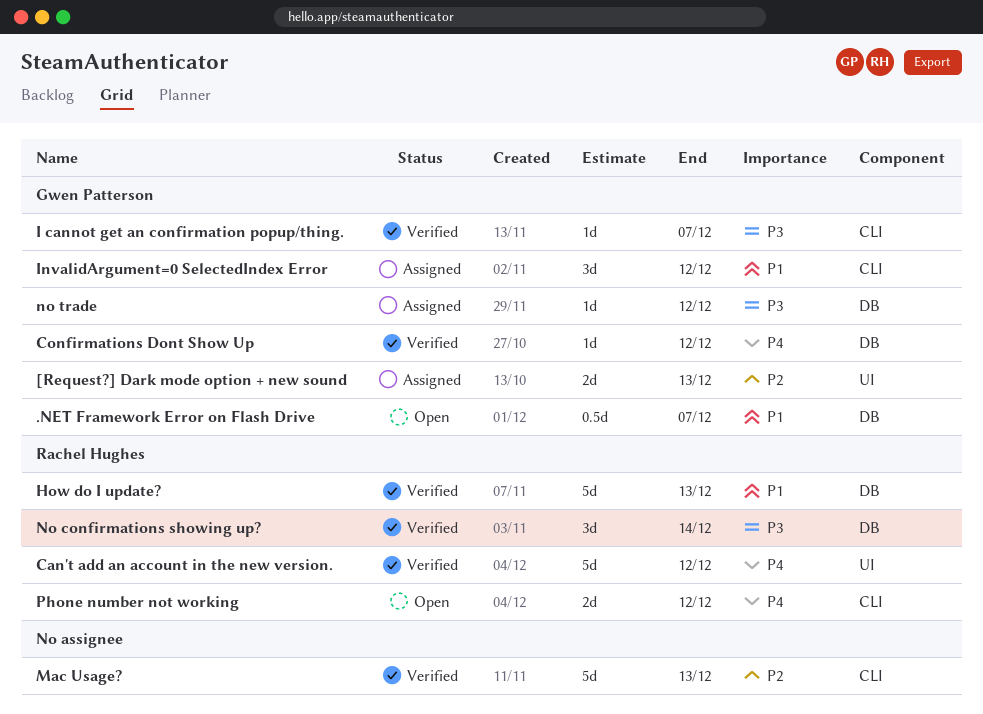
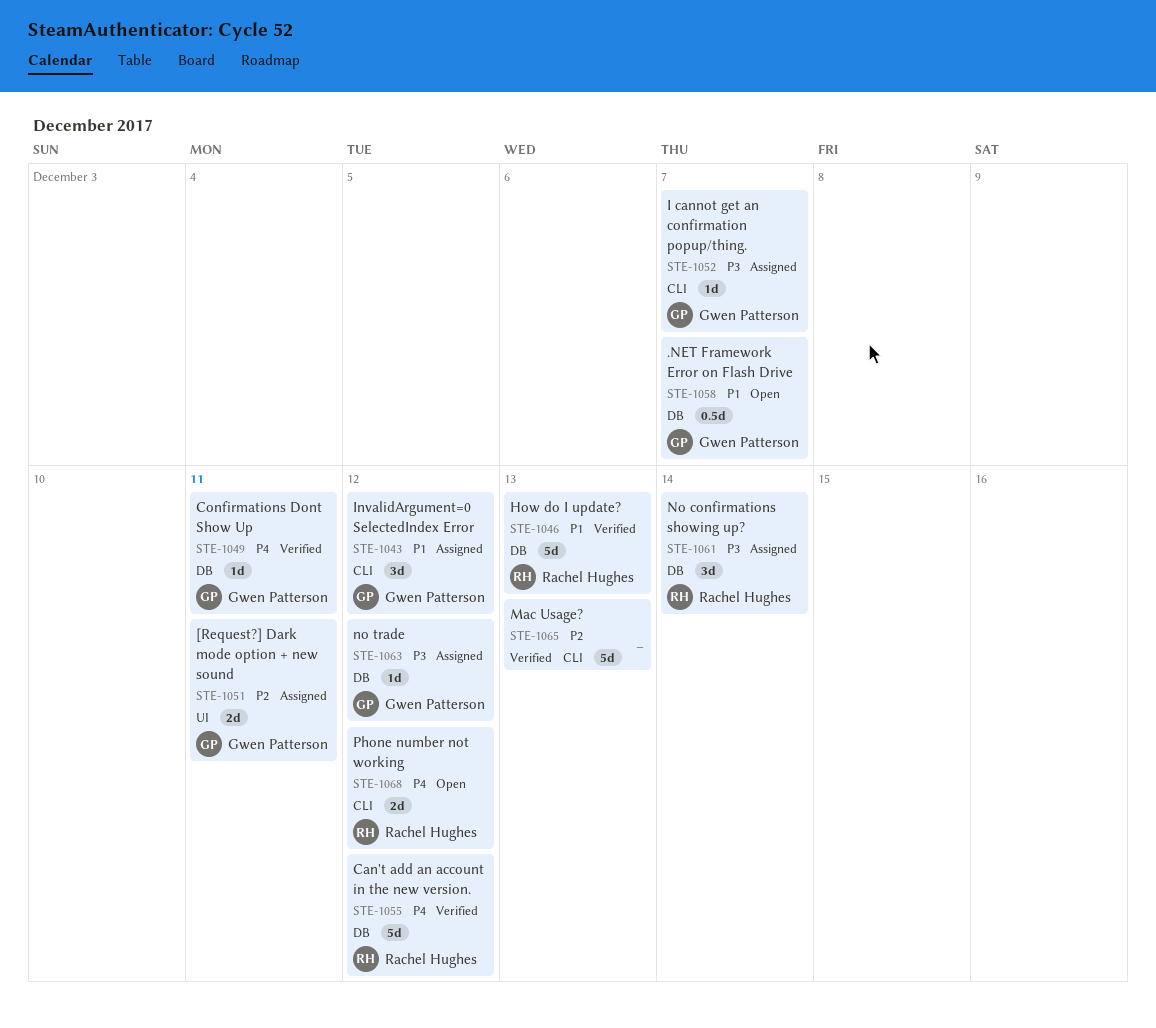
[Request?] Dark mode option + new sound, due: Dec 13 -> Dec 11
Can't add an account in the new version., label: UI -> DB
Confirmations Dont Show Up, due: Dec 12 -> Dec 11
I cannot get an confirmation popup/thing., status: Verified -> Assigned
No confirmations showing up?, status: Verified -> Assigned

